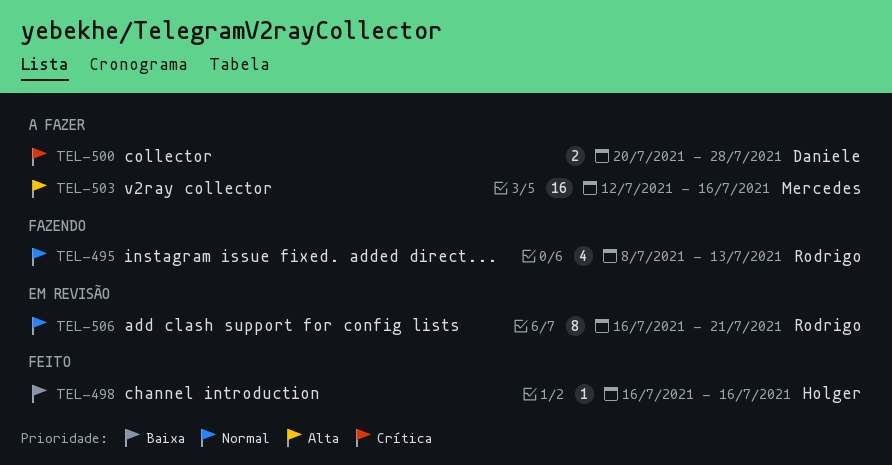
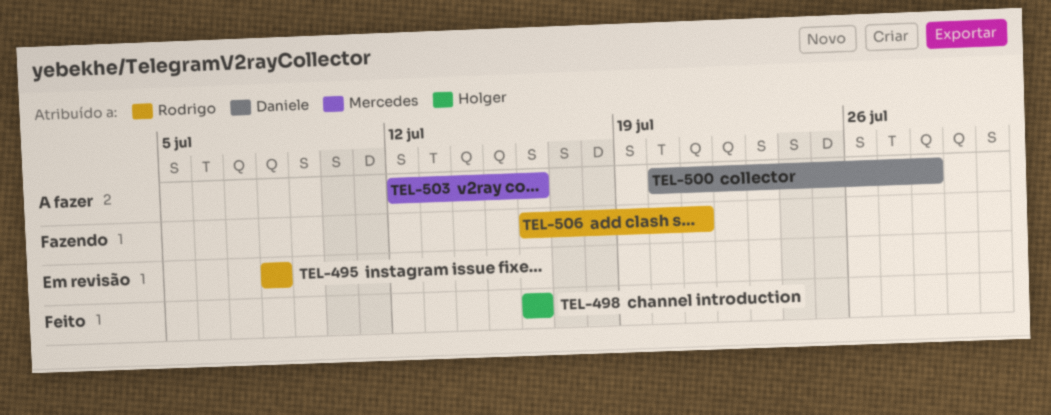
TEL-495, status: Fazendo -> Em revisão
TEL-495, due: Jul 13 -> Jul 8
TEL-506, status: Em revisão -> Fazendo

